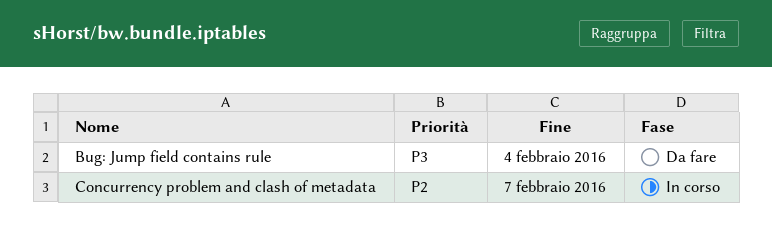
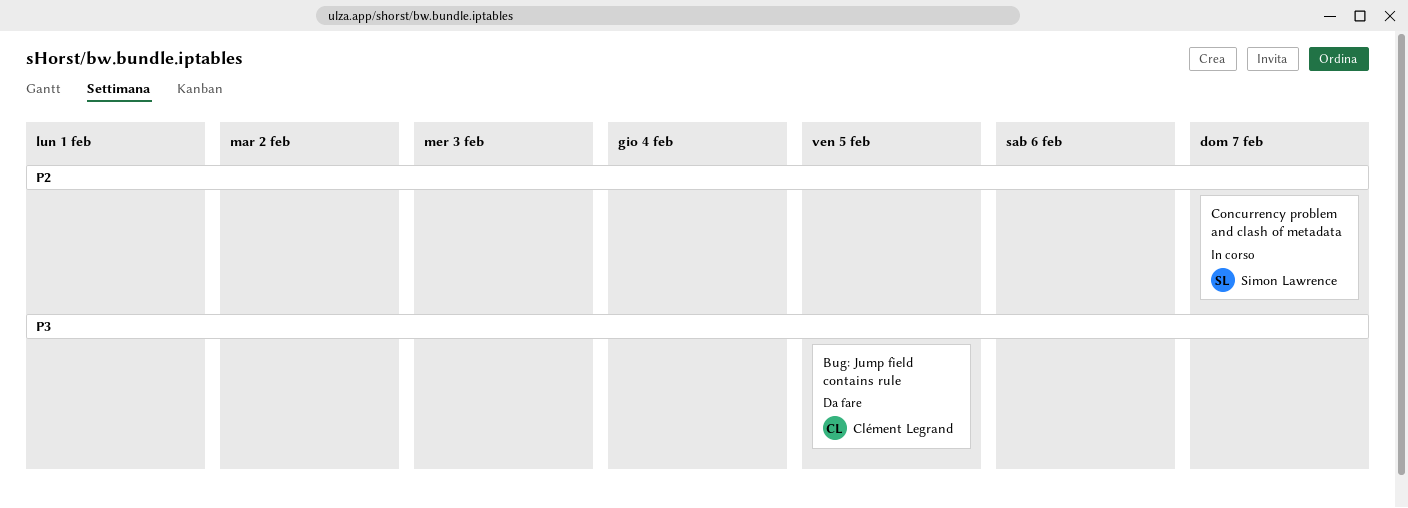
Bug: Jump field contains rule, due: Feb 4 -> Feb 5

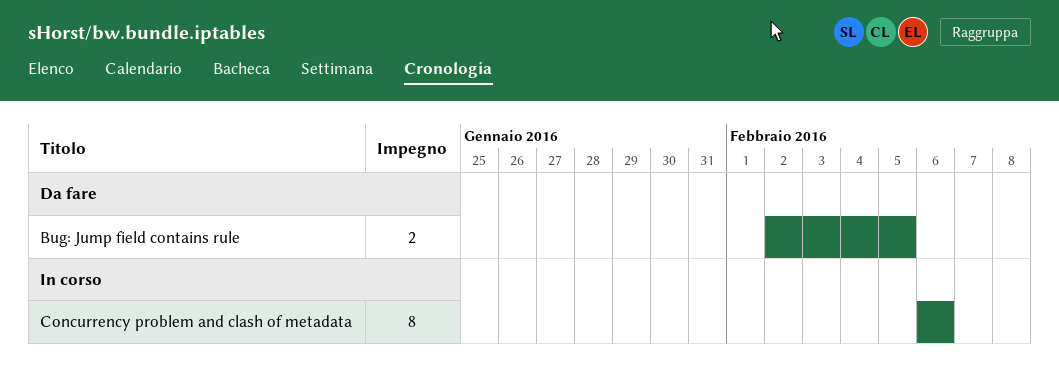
Concurrency problem and clash of metadata, due: Feb 7 -> Feb 6

